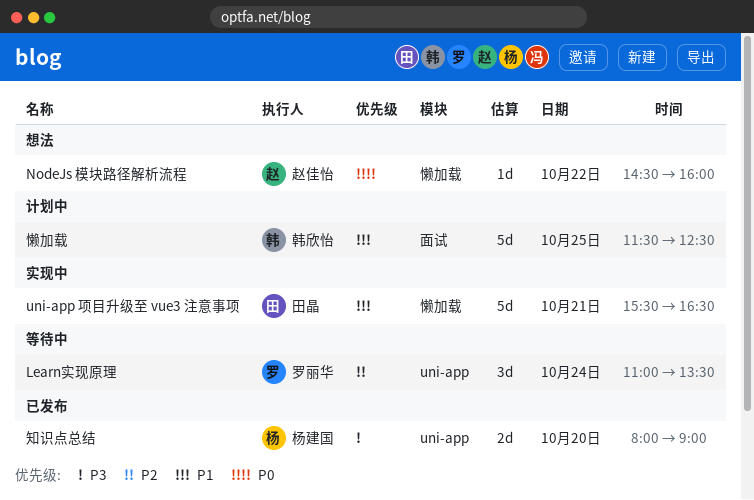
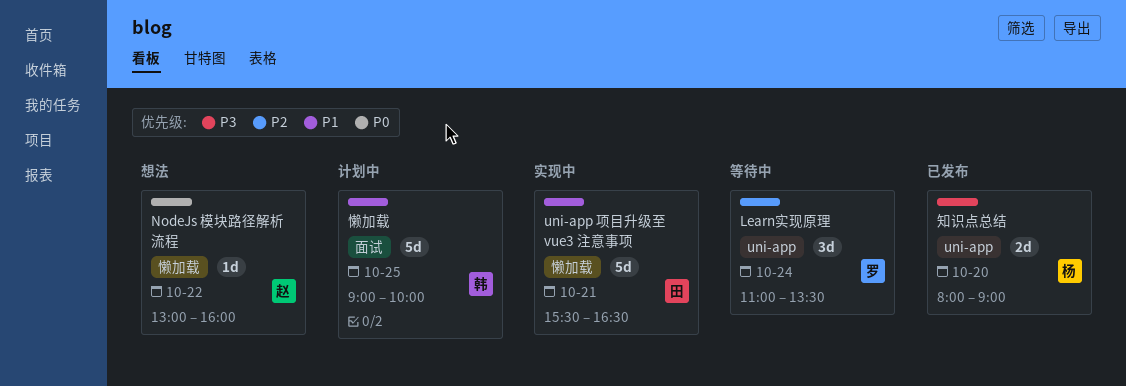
NodeJs 模块路径解析流程, begins: 14:30 -> 13:00
懒加载, begins: 11:30 -> 09:00
懒加载, ends: 12:30 -> 10:00

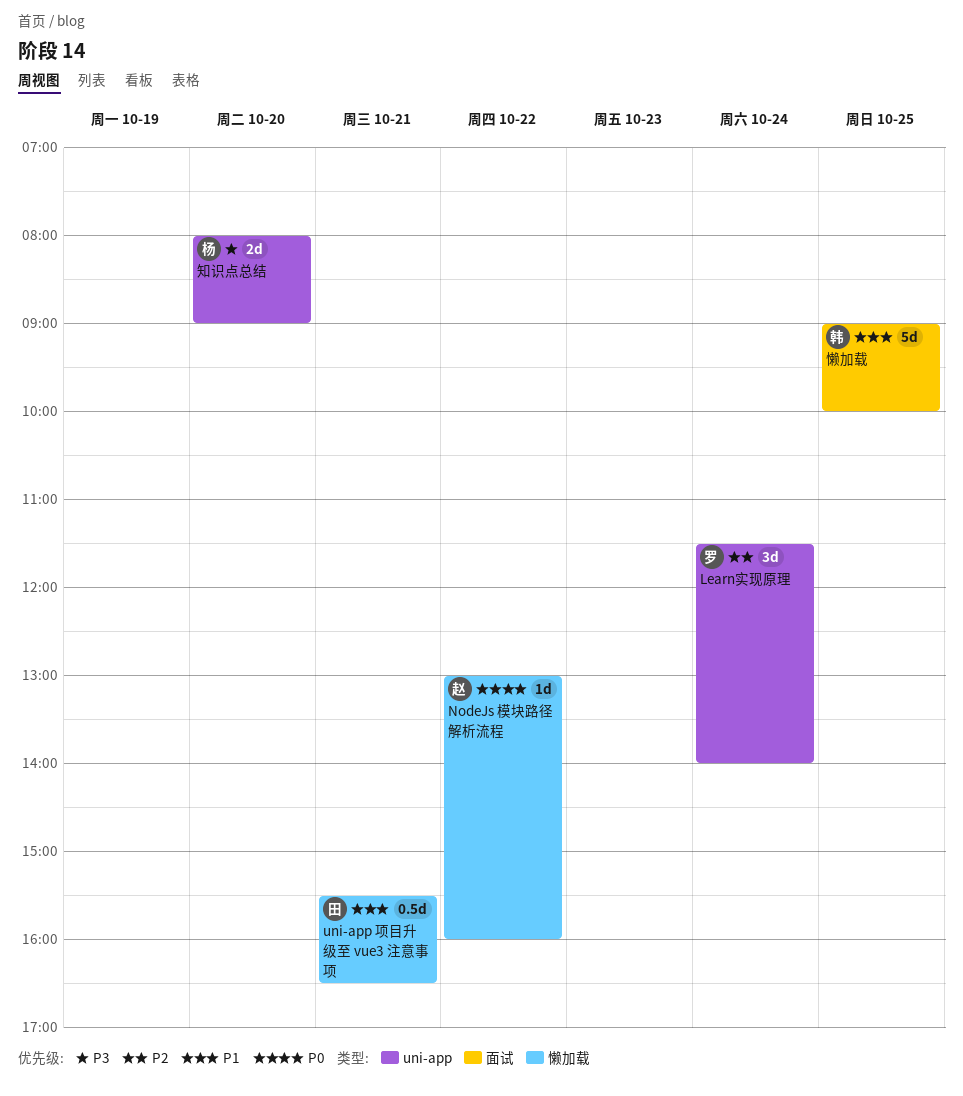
Learn实现原理, begins: 11:00 -> 11:30
Learn实现原理, ends: 13:30 -> 14:00
uni-app 项目升级至 vue3 注意事项, estimate: 5d -> 0.5d

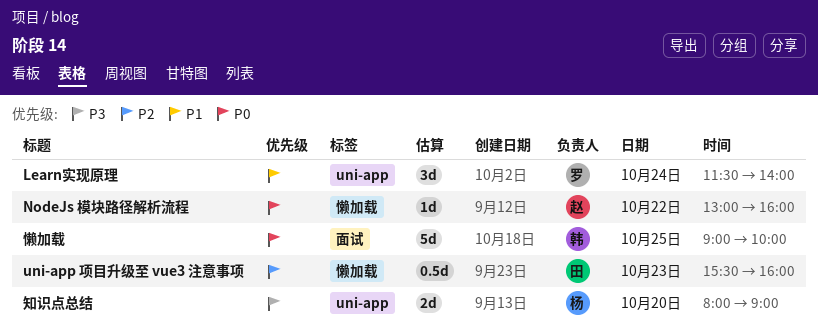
Learn实现原理, priority: P2 -> P1
uni-app 项目升级至 vue3 注意事项, priority: P1 -> P2
uni-app 项目升级至 vue3 注意事项, day: Oct 21 -> Oct 23
uni-app 项目升级至 vue3 注意事项, ends: 16:30 -> 16:00
懒加载, priority: P1 -> P0

